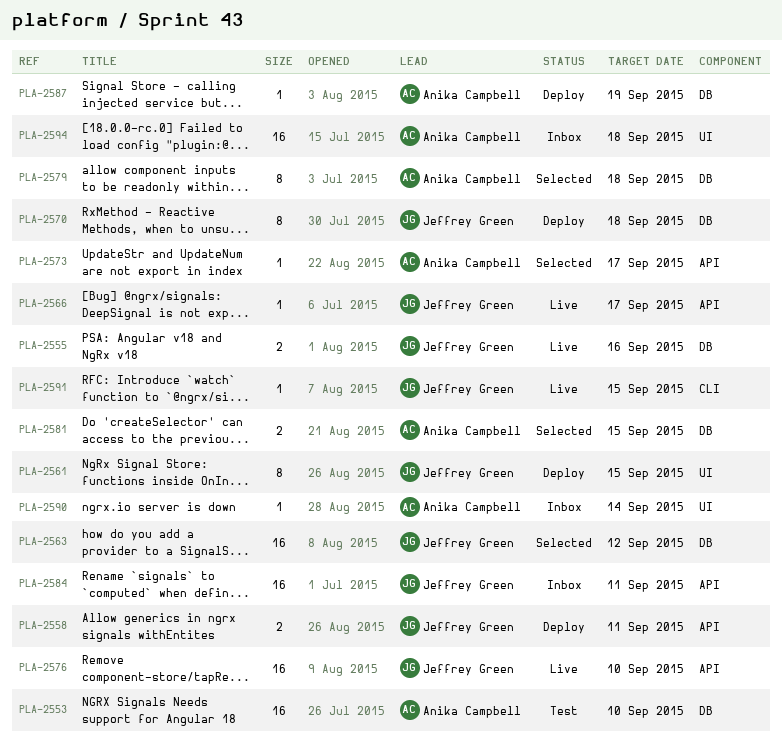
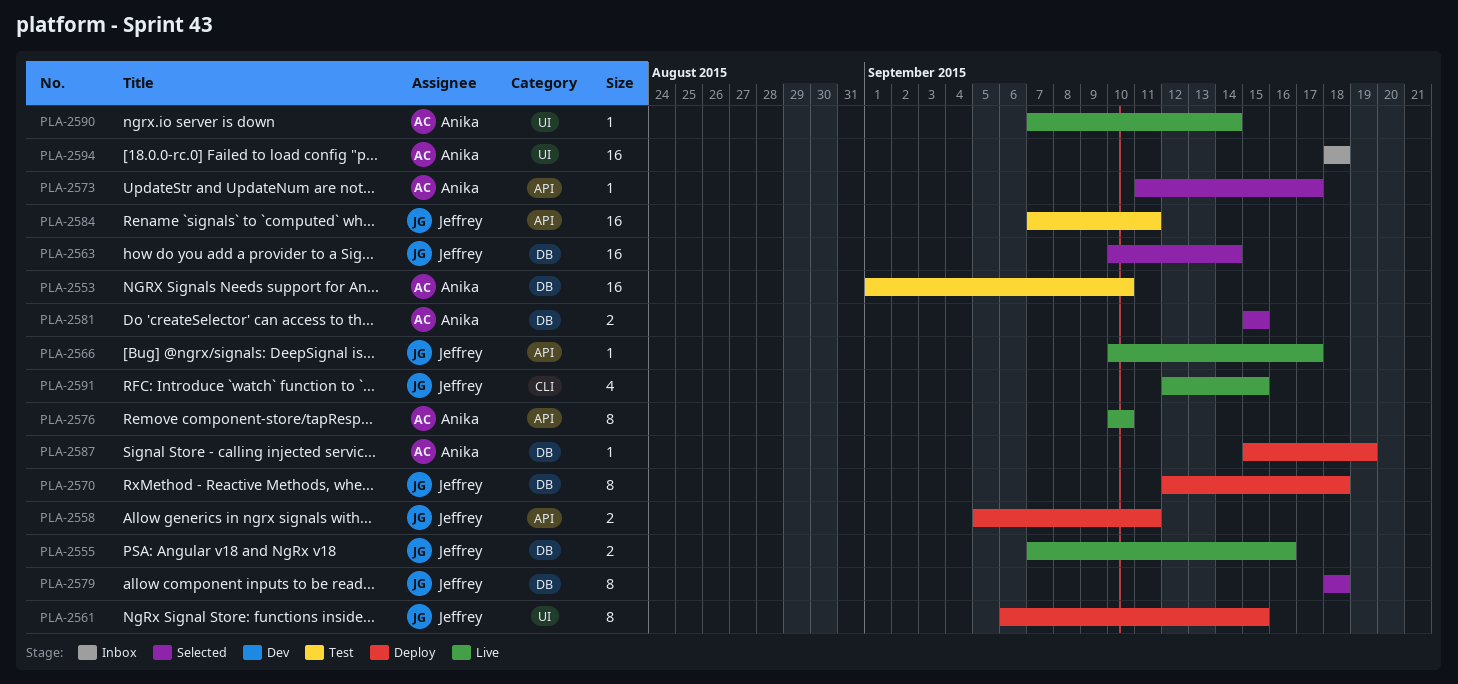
PLA-2563, due: Sep 12 -> Sep 14
PLA-2576, owner: Jeffrey Green -> Anika Campbell
PLA-2576, estimate: 16 -> 8
PLA-2579, owner: Anika Campbell -> Jeffrey Green
PLA-2584, status: Inbox -> Test
PLA-2590, status: Inbox -> Live
PLA-2591, estimate: 1 -> 4

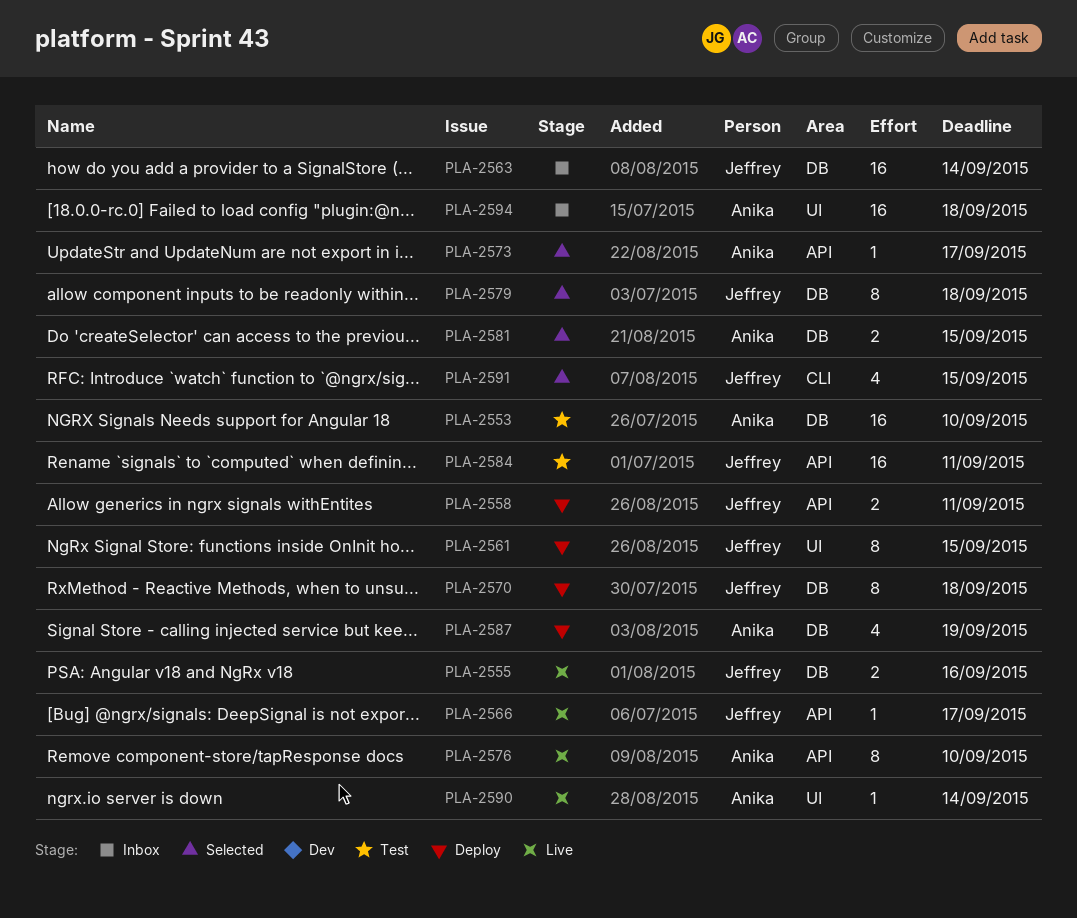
PLA-2563, status: Selected -> Inbox
PLA-2587, estimate: 1 -> 4
PLA-2591, status: Live -> Selected

